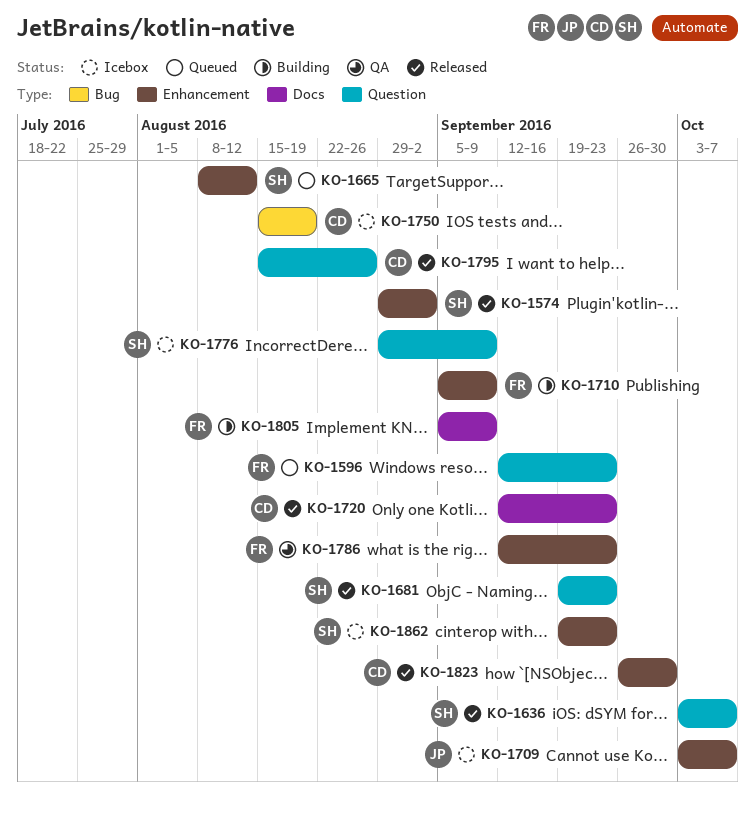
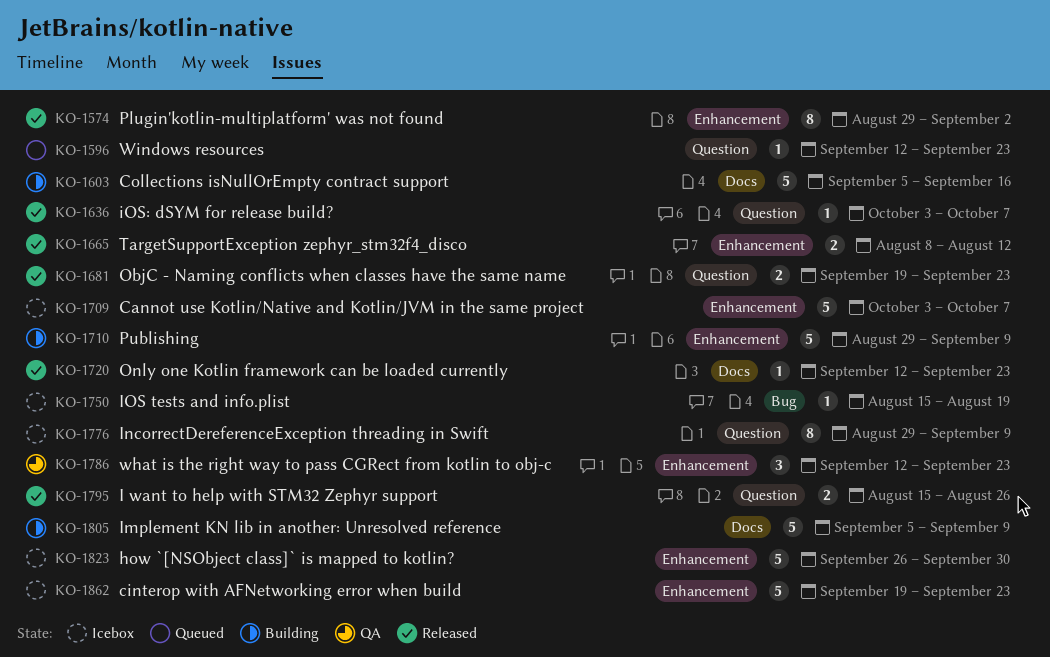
KO-1603: none -> present
KO-1665, status: Queued -> Released
KO-1710, start: Sep 5 -> Aug 29
KO-1823, status: Released -> Icebox

